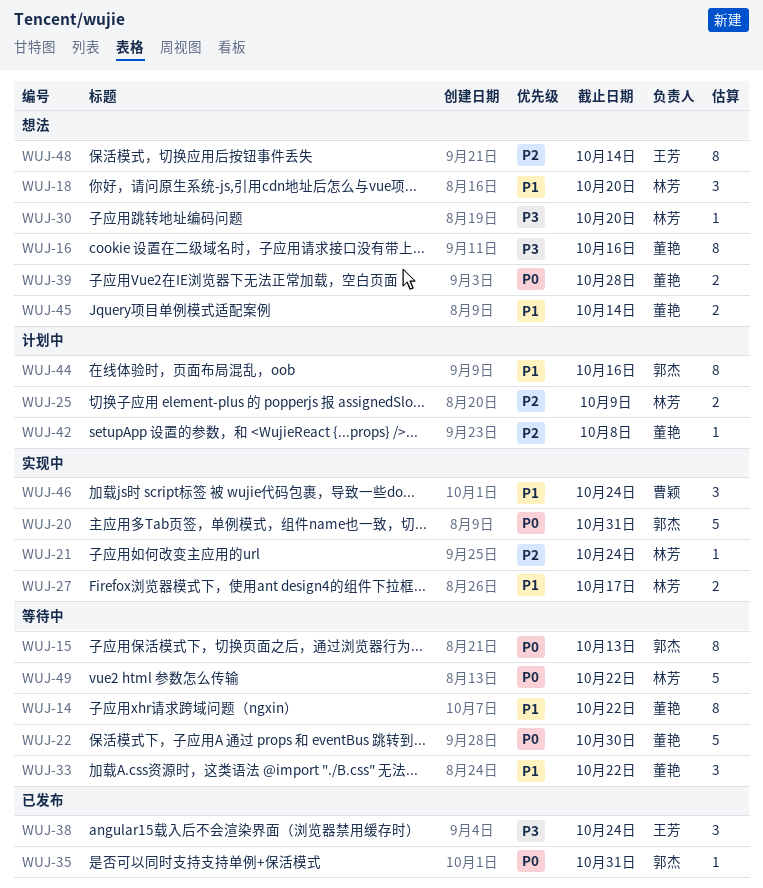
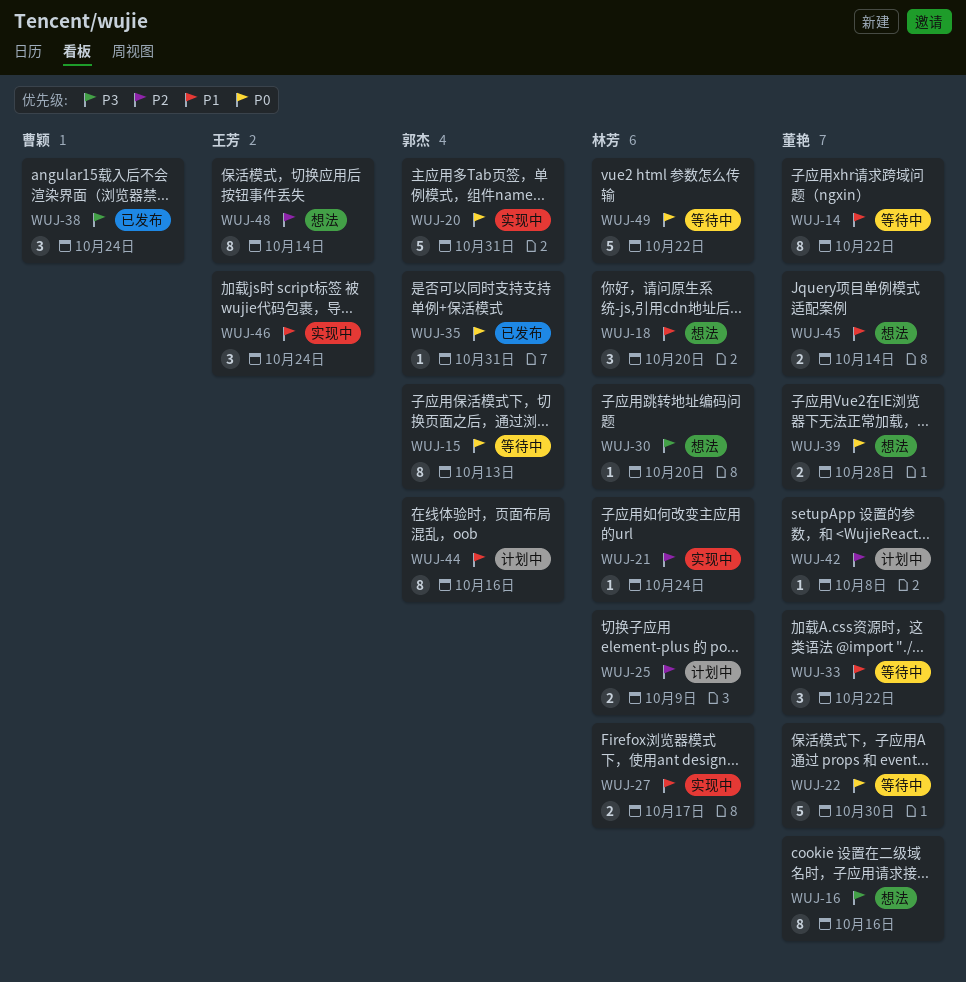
WUJ-38, owner: 王芳 -> 曹颖
WUJ-46, owner: 曹颖 -> 王芳

